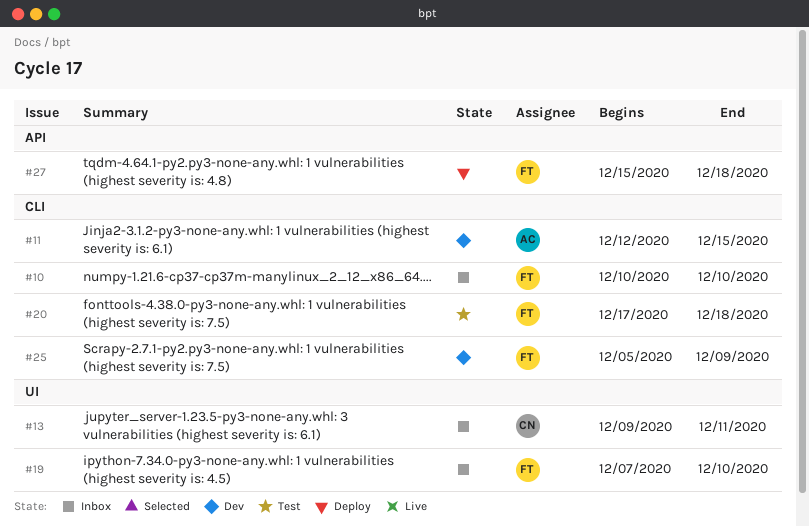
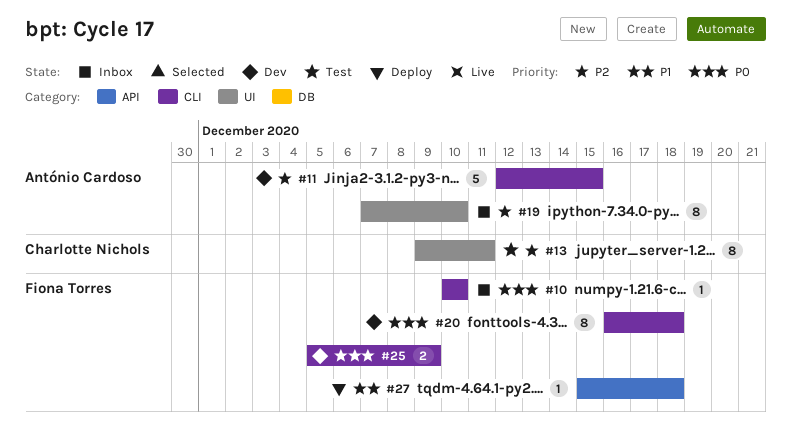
#13, status: Inbox -> Test
#19, owner: Fiona Torres -> António Cardoso
#20, status: Test -> Dev
#20, start: Dec 17 -> Dec 16

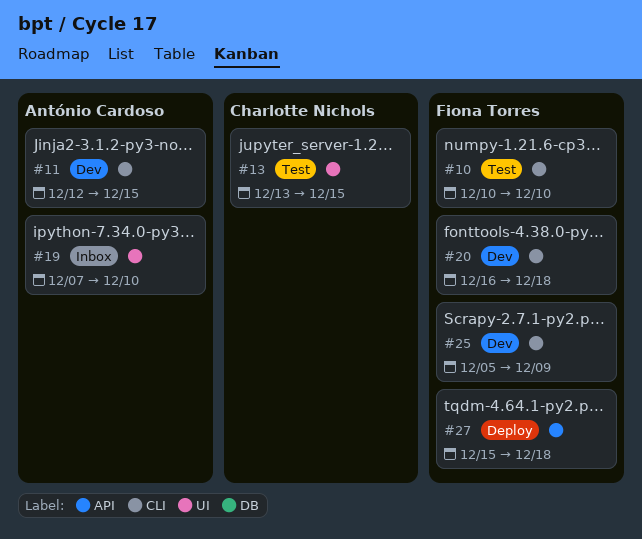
#10, status: Inbox -> Test
#13, start: Dec 9 -> Dec 13
#13, due: Dec 11 -> Dec 15

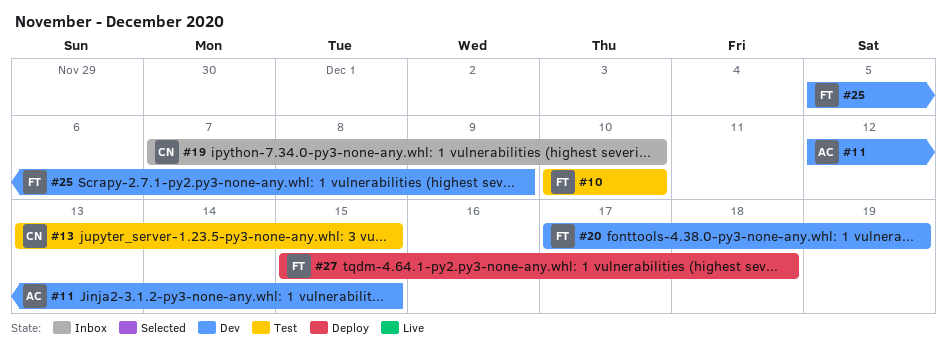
#19, owner: António Cardoso -> Charlotte Nichols
#20, start: Dec 16 -> Dec 17
#20, due: Dec 18 -> Dec 19

